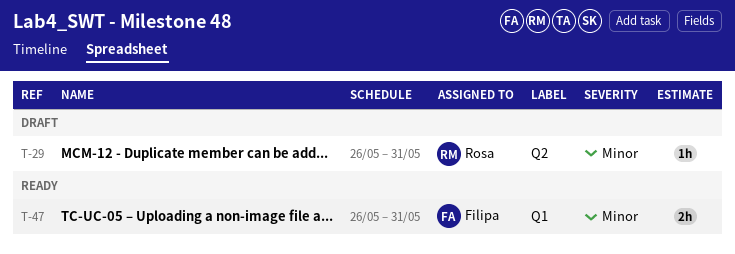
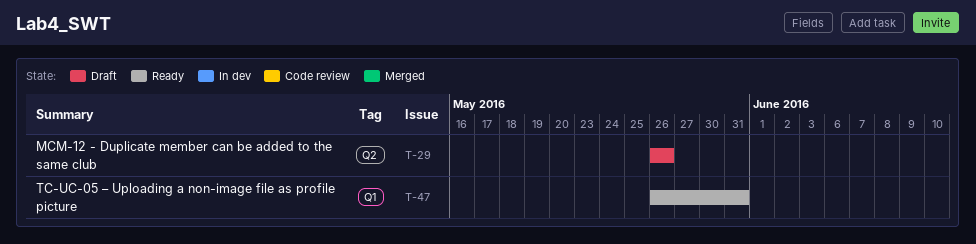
T-29, due: May 31 -> May 26

